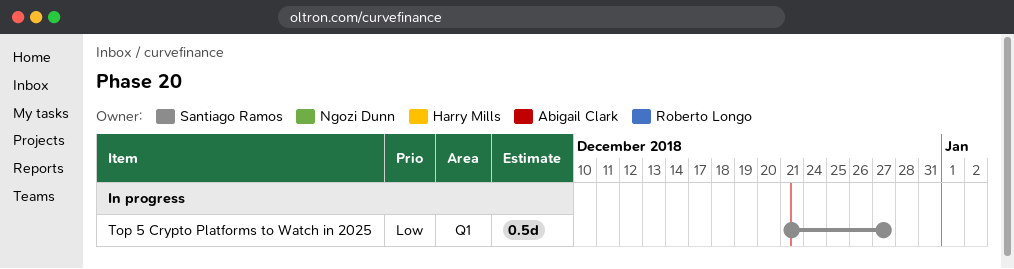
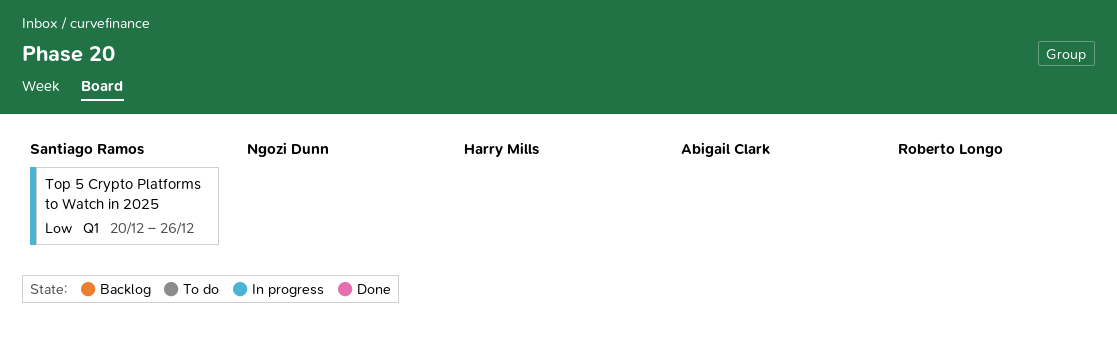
Top 5 Crypto Platforms to Watch in 2025, start: Dec 21 -> Dec 20
Top 5 Crypto Platforms to Watch in 2025, due: Dec 27 -> Dec 26

